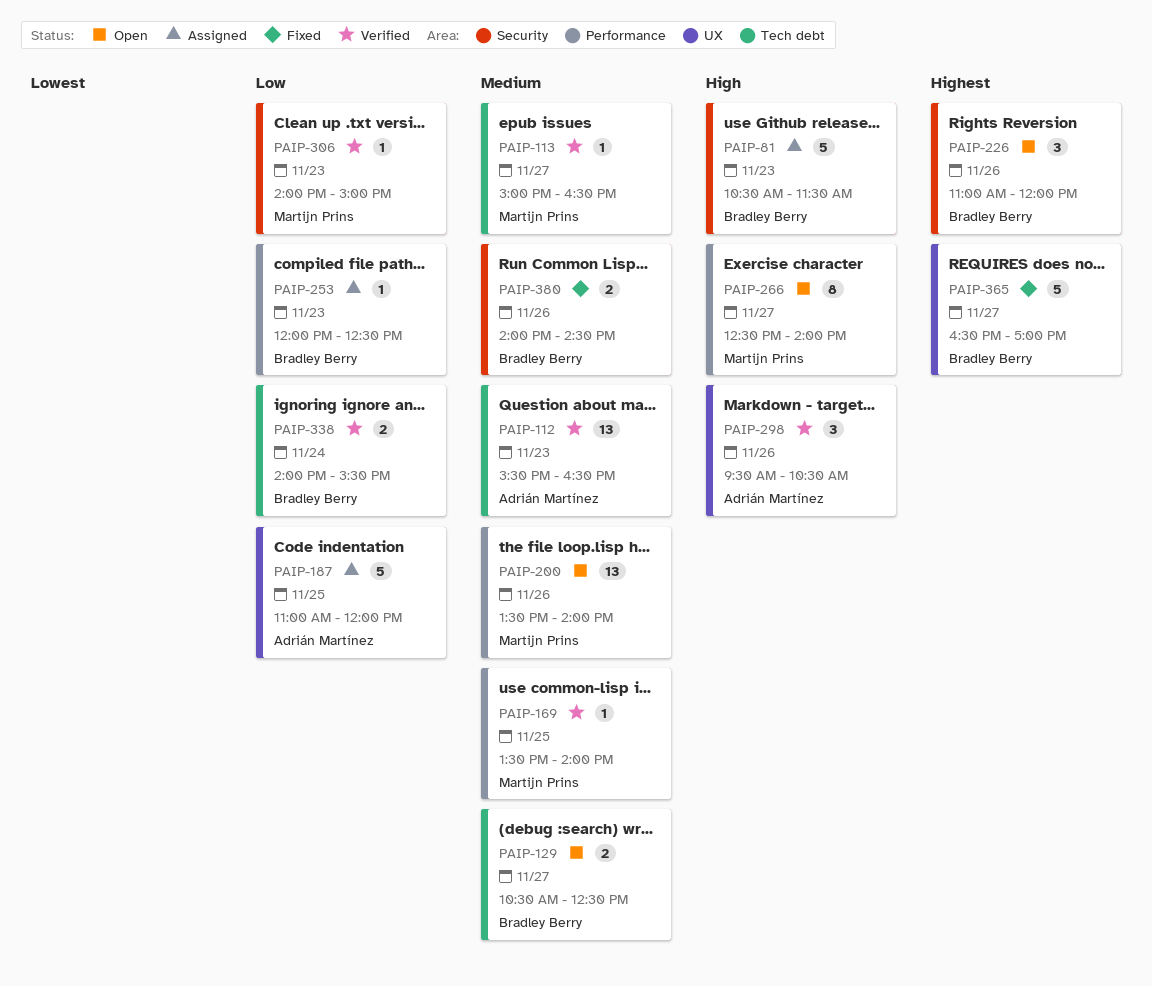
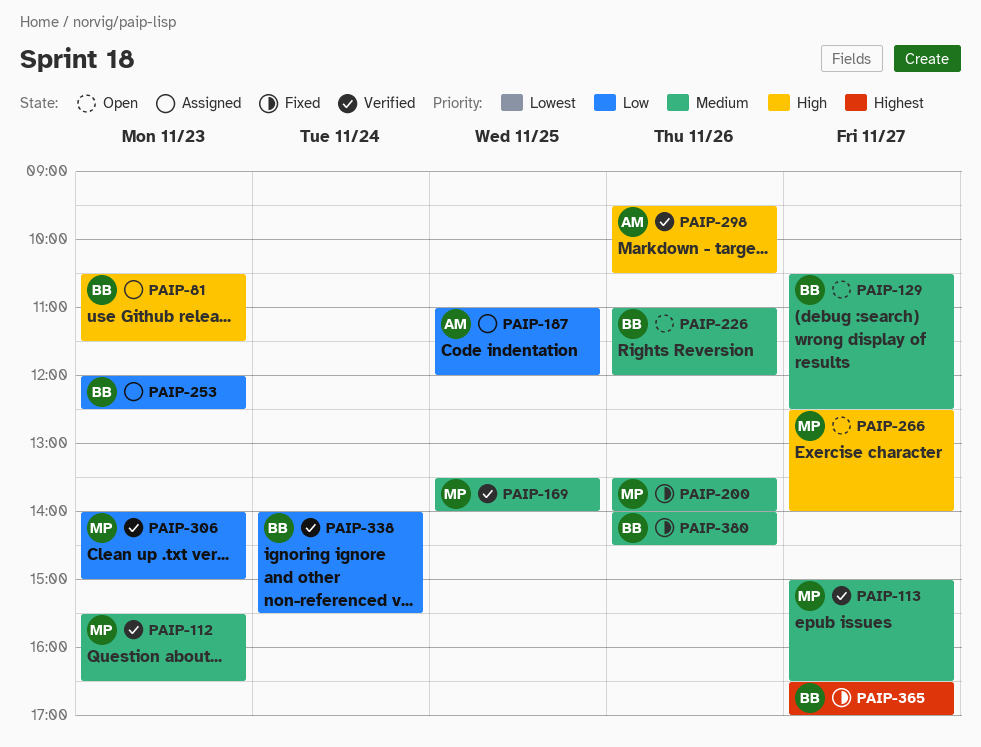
PAIP-112, owner: Adrián Martínez -> Martijn Prins
PAIP-200, status: Open -> Fixed
PAIP-226, priority: Highest -> Medium

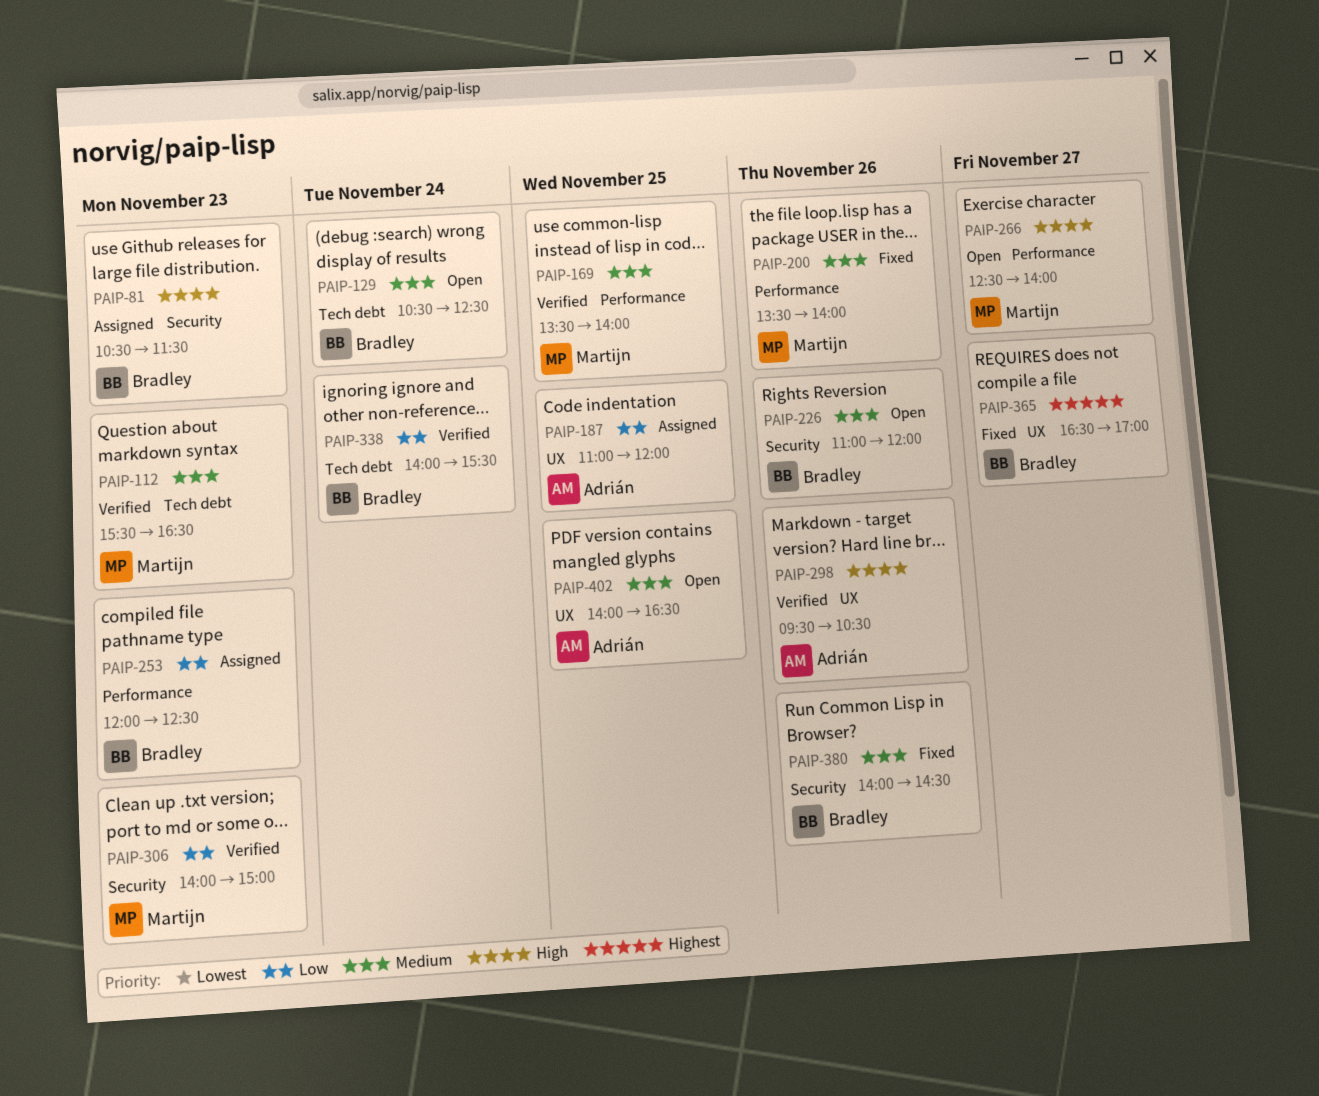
PAIP-113: present -> none
PAIP-129, day: Nov 27 -> Nov 24
PAIP-402: none -> present

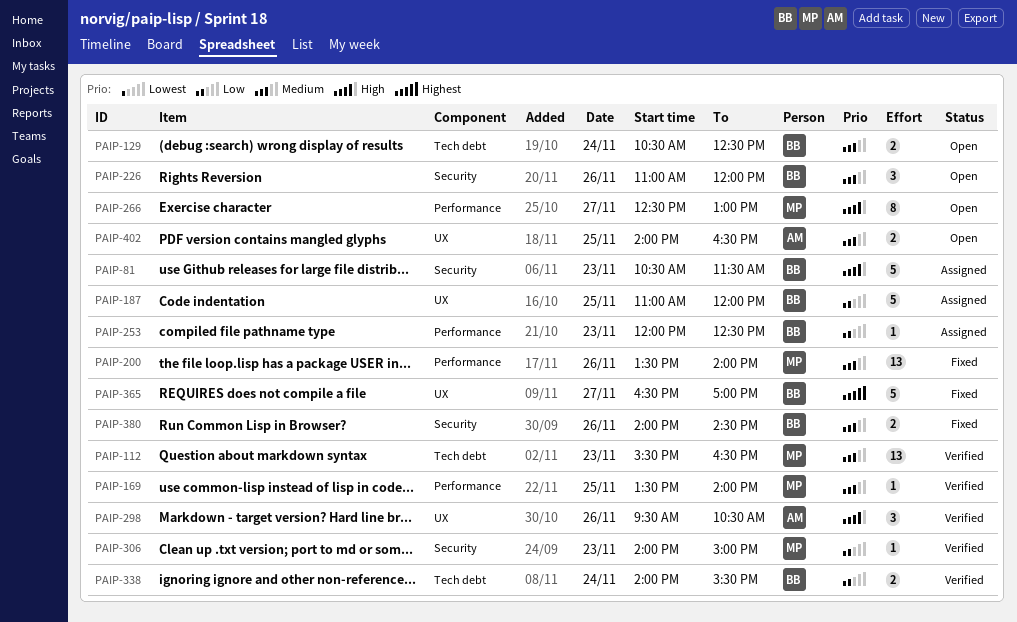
PAIP-187, owner: Adrián -> Bradley
PAIP-266, ends: 14:00 -> 13:00

